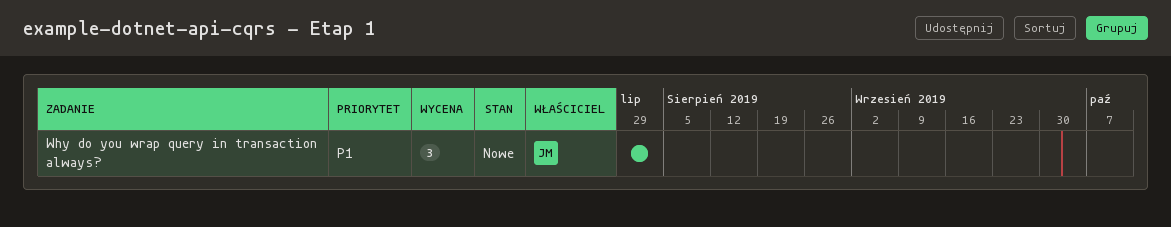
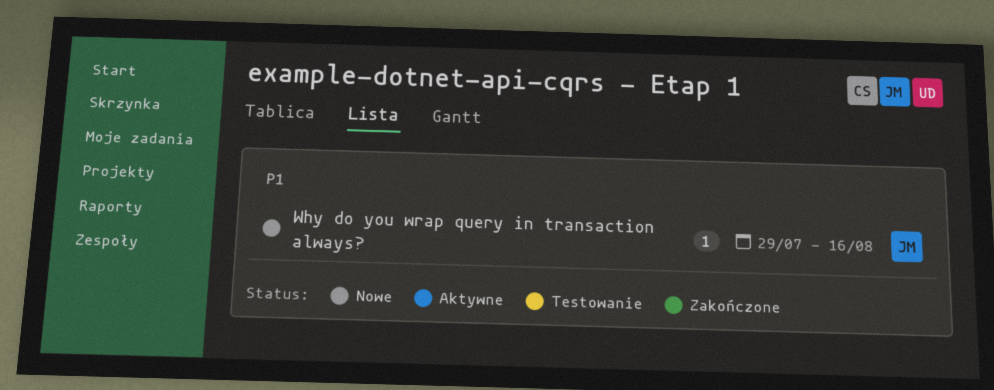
Why do you wrap query in transaction always?, estimate: 3 -> 1
Why do you wrap query in transaction always?, due: Aug 2 -> Aug 16

